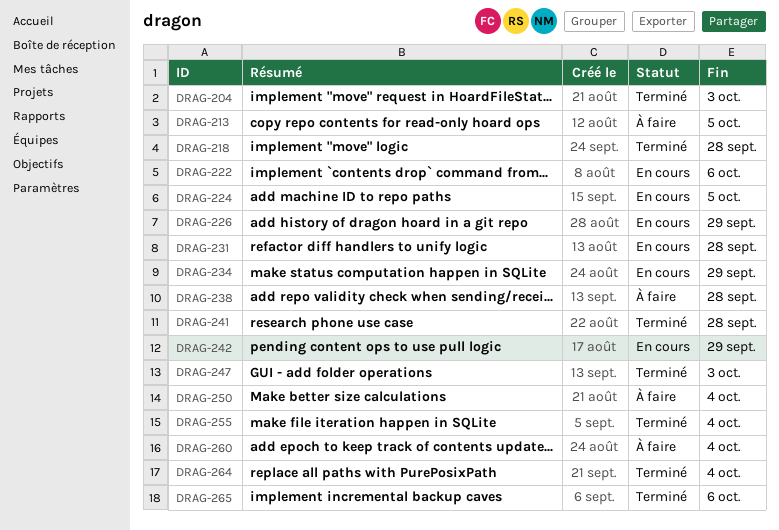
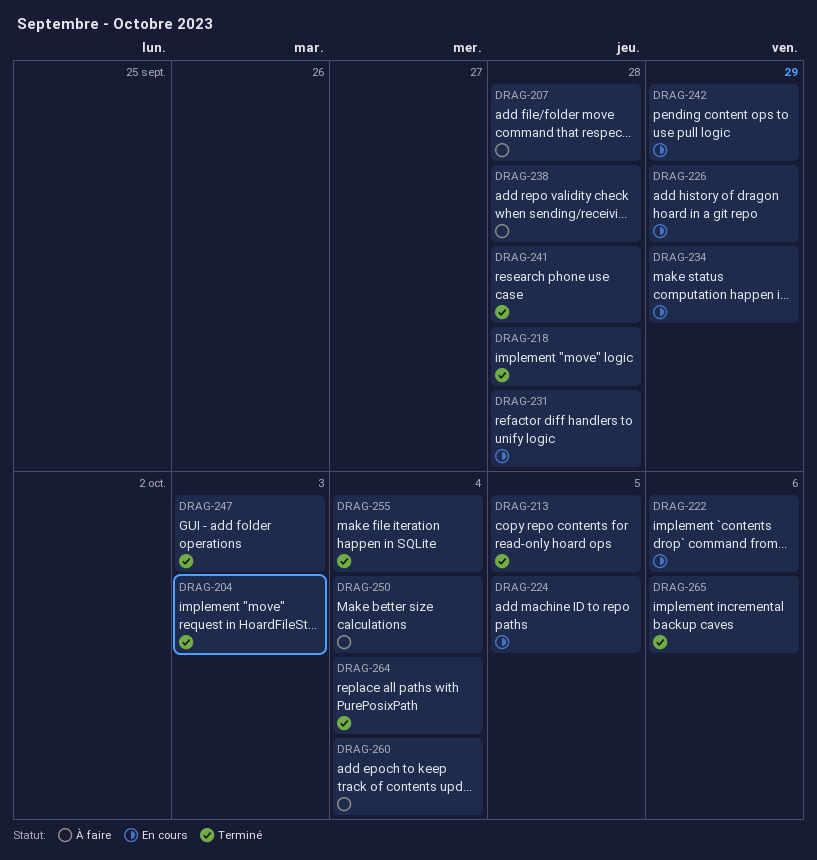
DRAG-207: none -> present
DRAG-213, status: À faire -> Terminé

